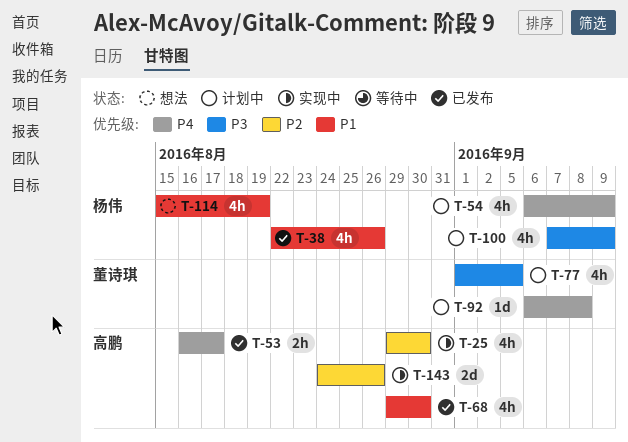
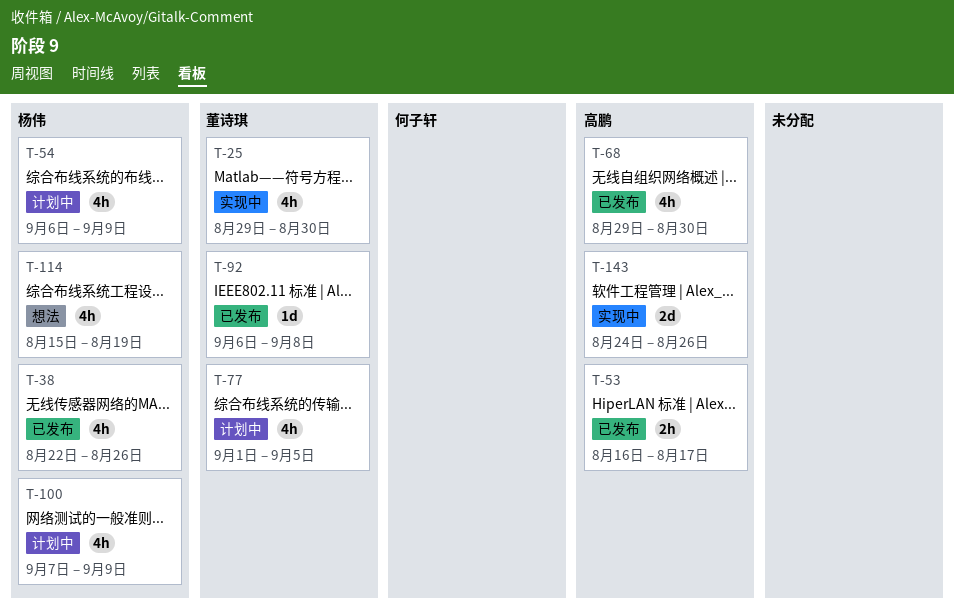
T-25, owner: 高鹏 -> 董诗琪
T-92, status: 计划中 -> 已发布

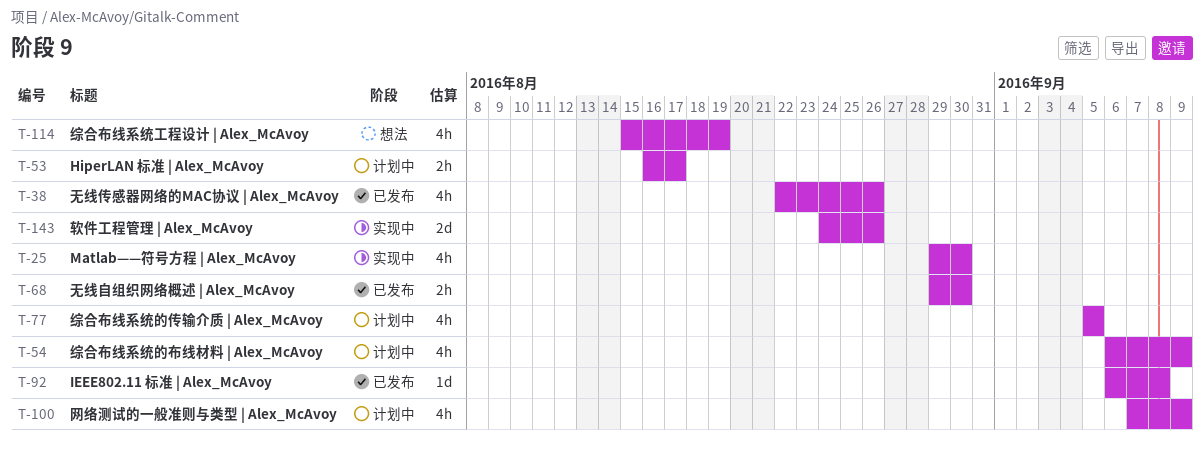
T-53, status: 已发布 -> 计划中
T-68, estimate: 4h -> 2h
T-77, start: Sep 1 -> Sep 5

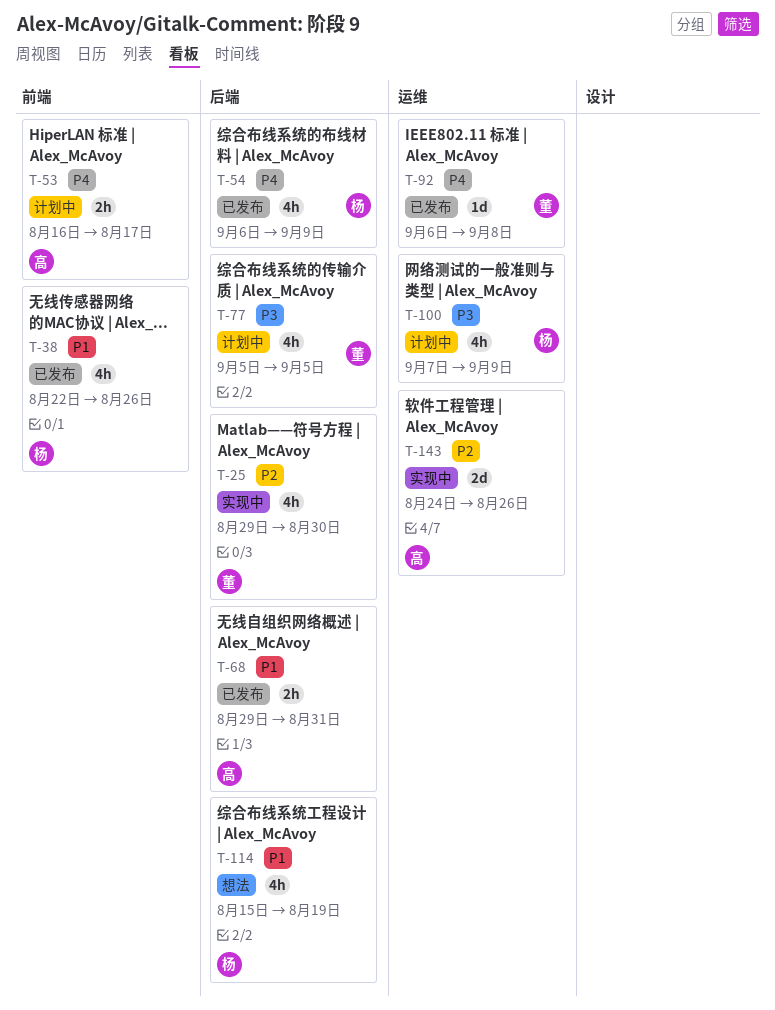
T-54, status: 计划中 -> 已发布
T-68, due: Aug 30 -> Aug 31

